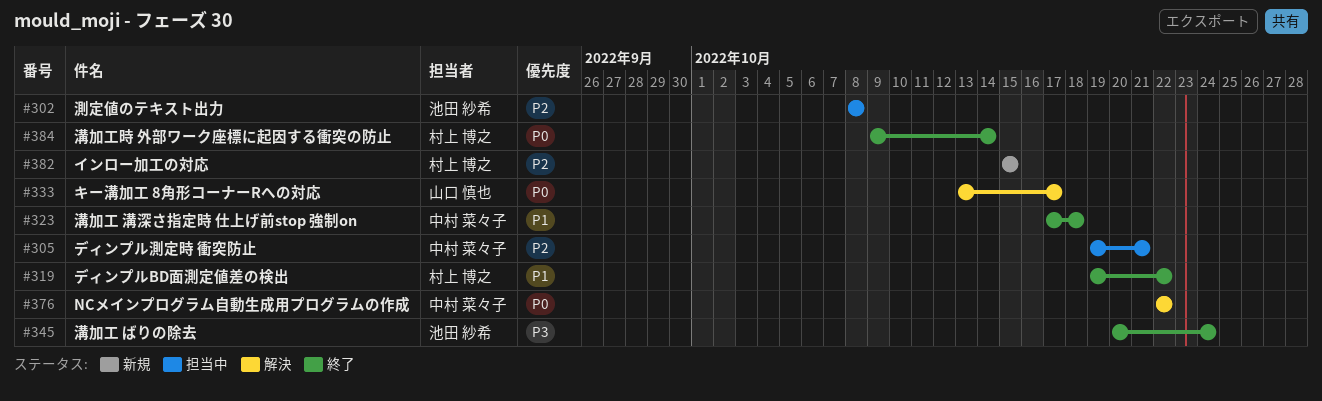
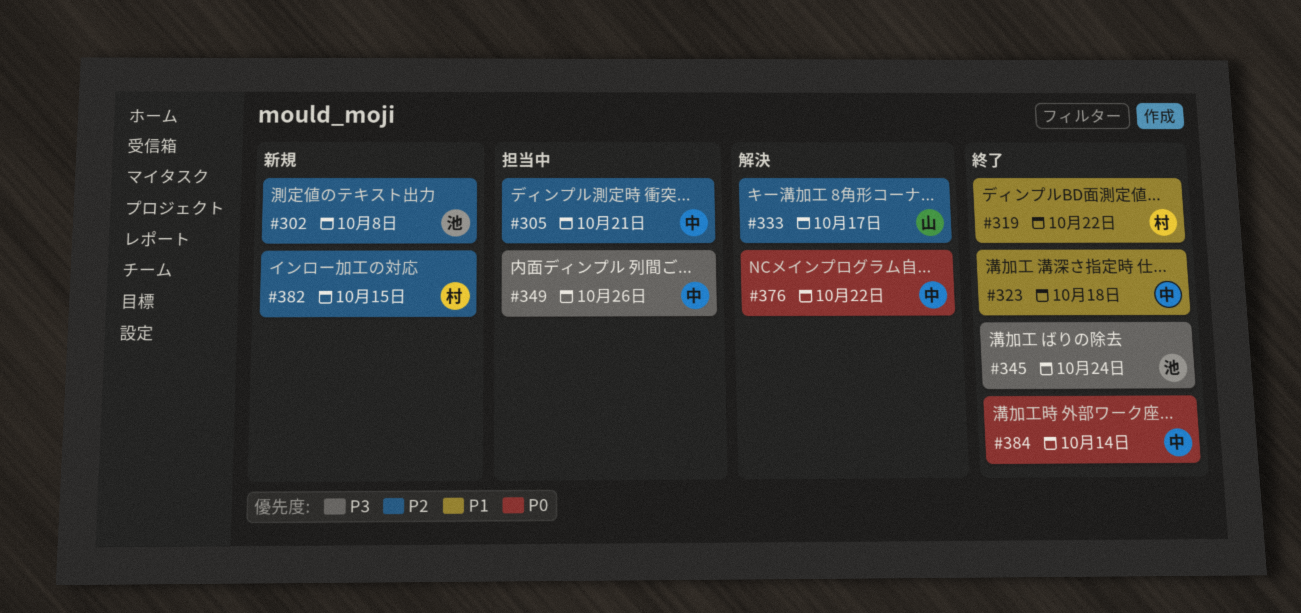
#302, status: 担当中 -> 新規
#333, priority: P0 -> P2
#349: none -> present
#384, owner: 村上 博之 -> 中村 菜々子

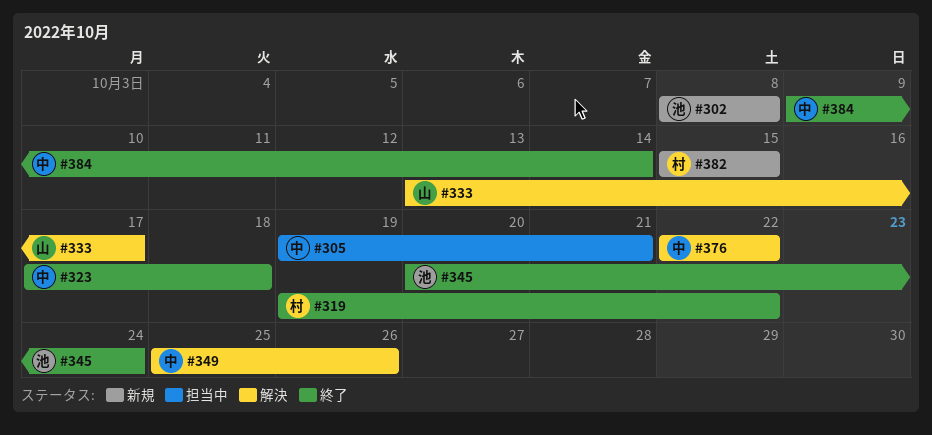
#349, status: 担当中 -> 解決

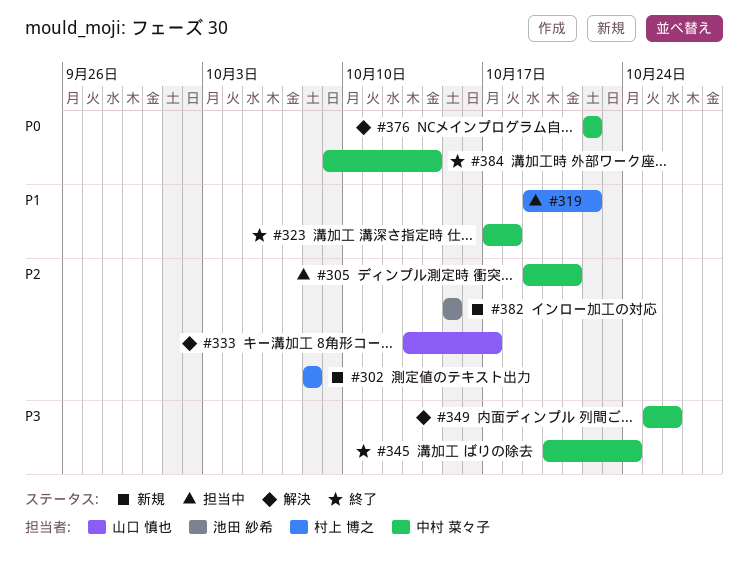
#302, owner: 池田 紗希 -> 村上 博之
#319, status: 終了 -> 担当中
#345, owner: 池田 紗希 -> 中村 菜々子
#382, owner: 村上 博之 -> 池田 紗希

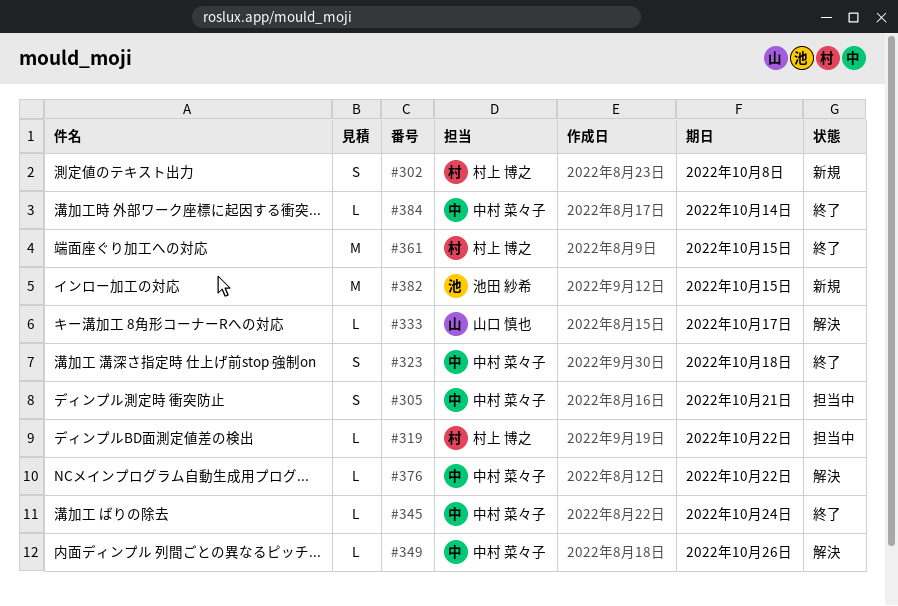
#361: none -> present

